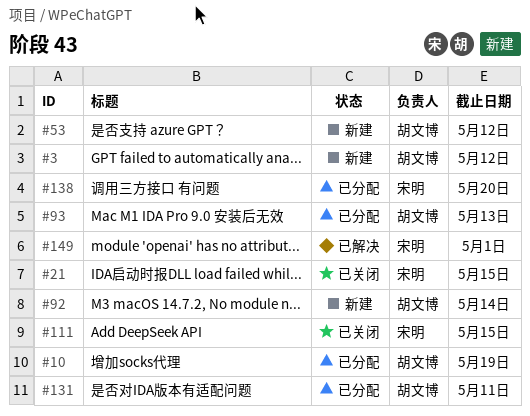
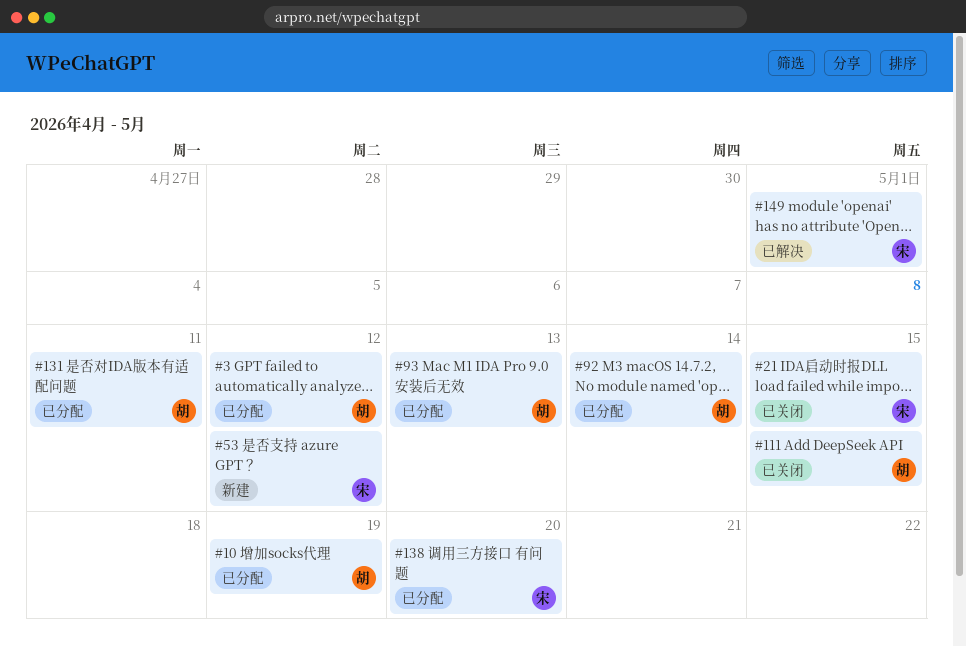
#3, status: 新建 -> 已分配
#53, owner: 胡文博 -> 宋明
#92, status: 新建 -> 已分配
#111, owner: 宋明 -> 胡文博

